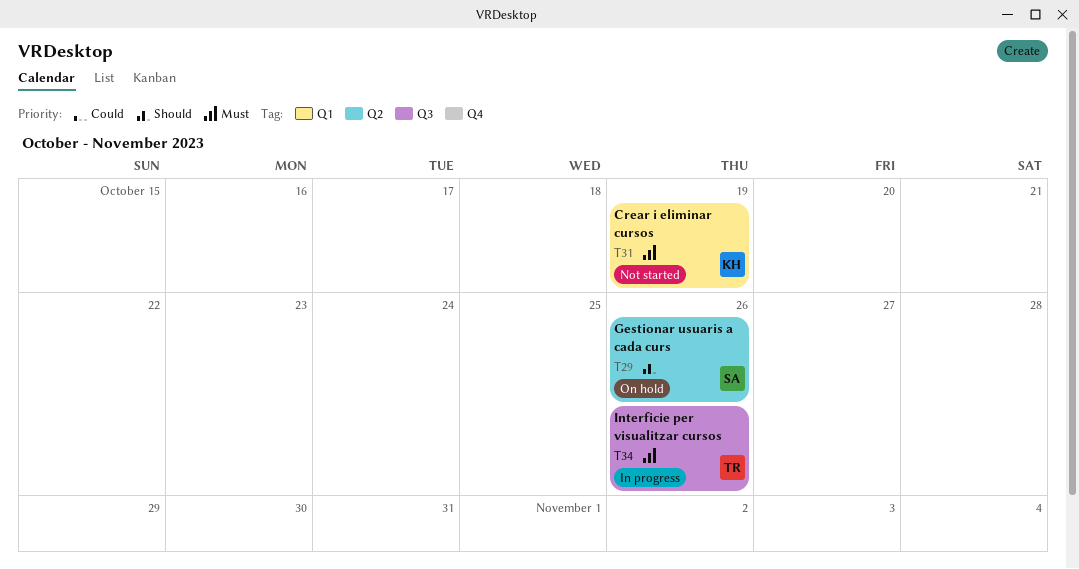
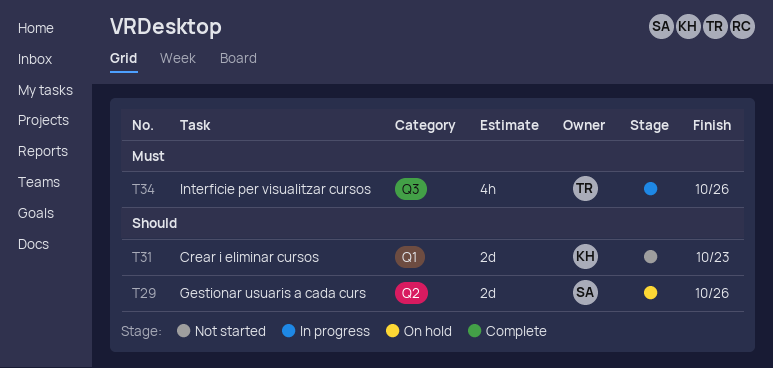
T31, priority: Must -> Should
T31, due: Oct 19 -> Oct 23

